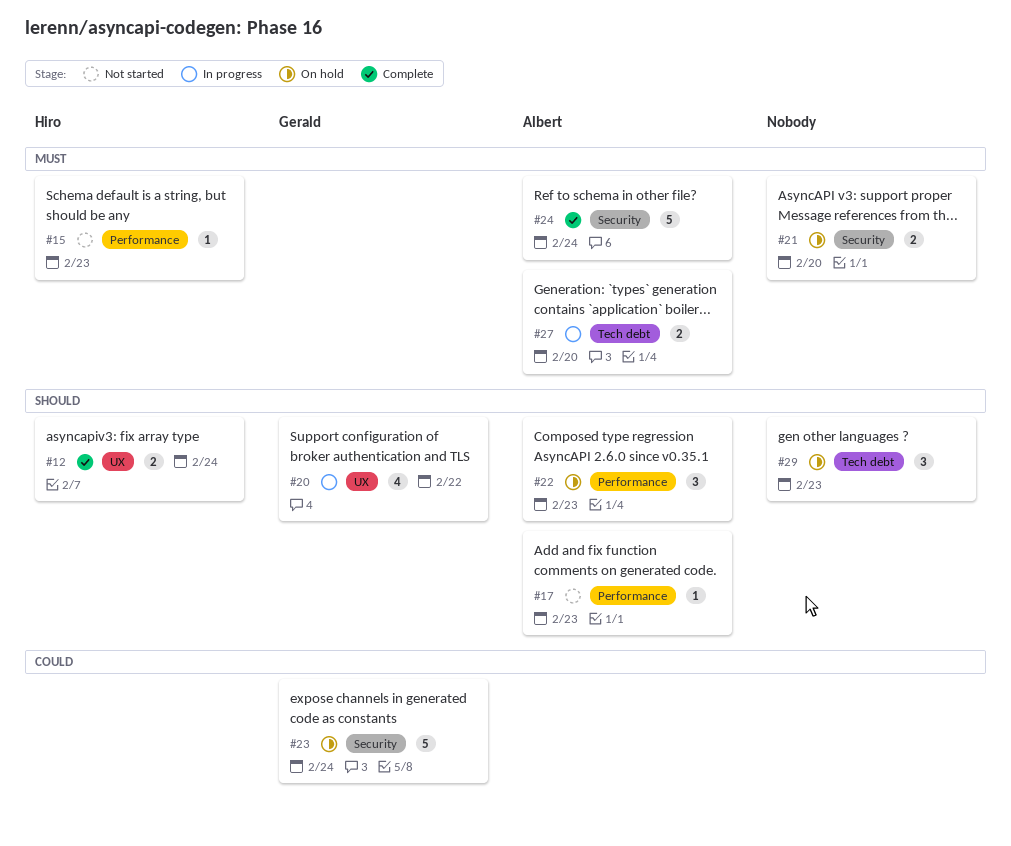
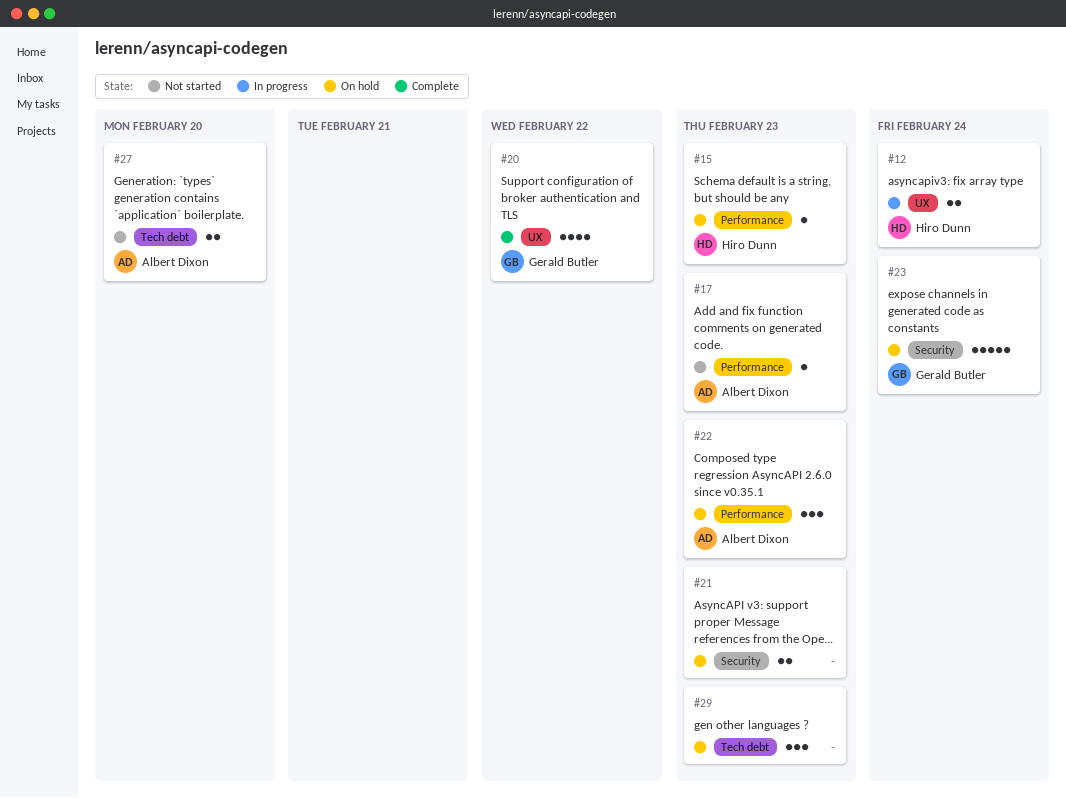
#12, status: Complete -> In progress
#15, status: Not started -> On hold
#20, status: In progress -> Complete
#21, due: Feb 20 -> Feb 23
#24: present -> none
#27, status: In progress -> Not started

